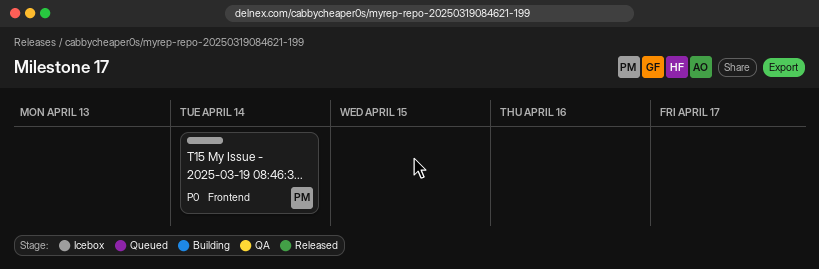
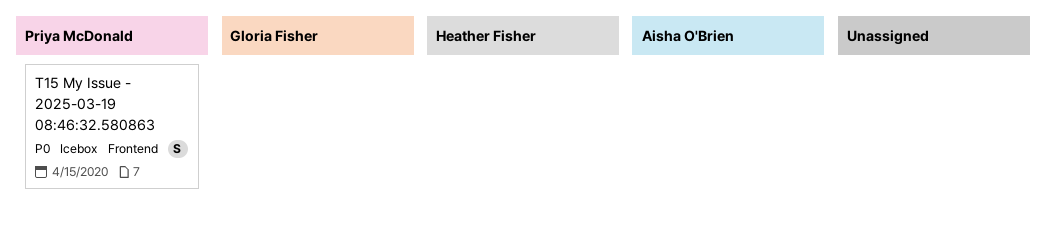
T15, due: Apr 14 -> Apr 15

